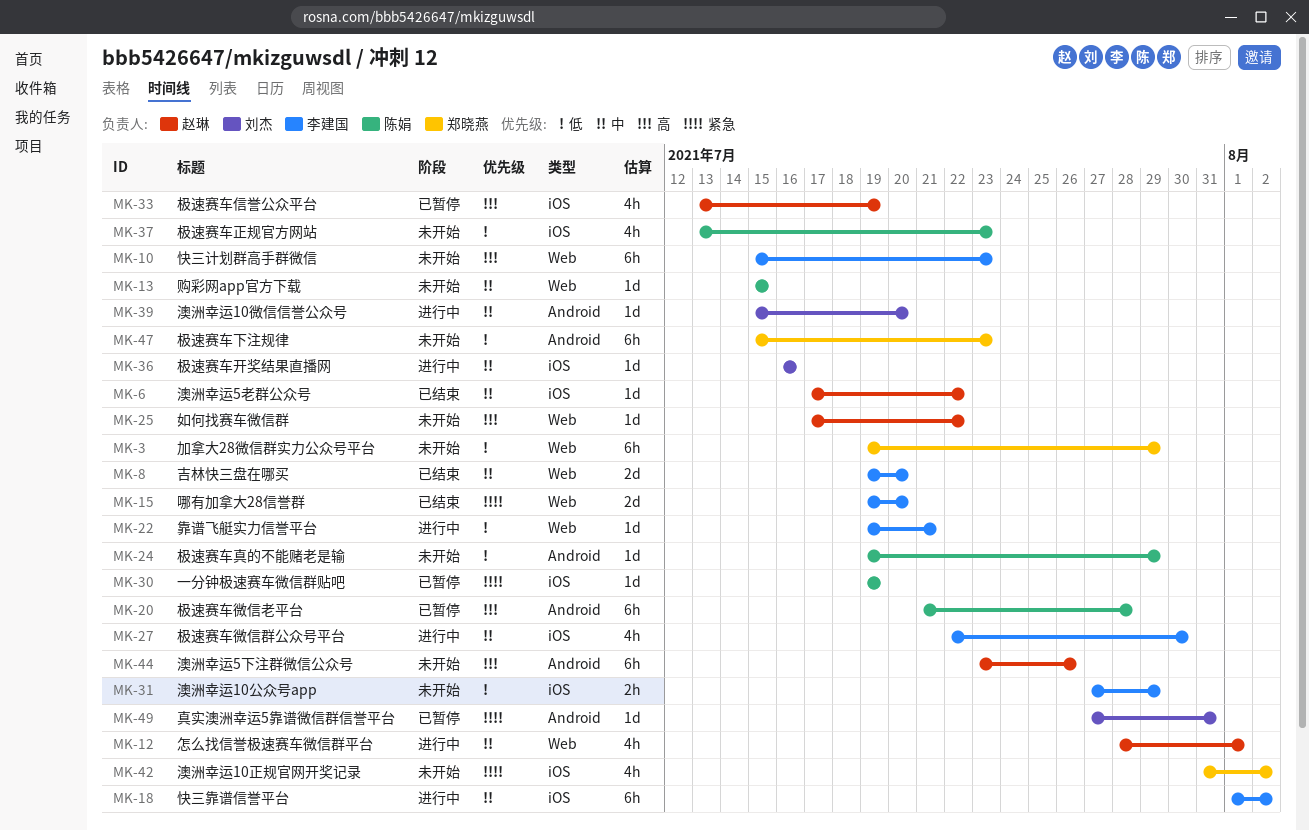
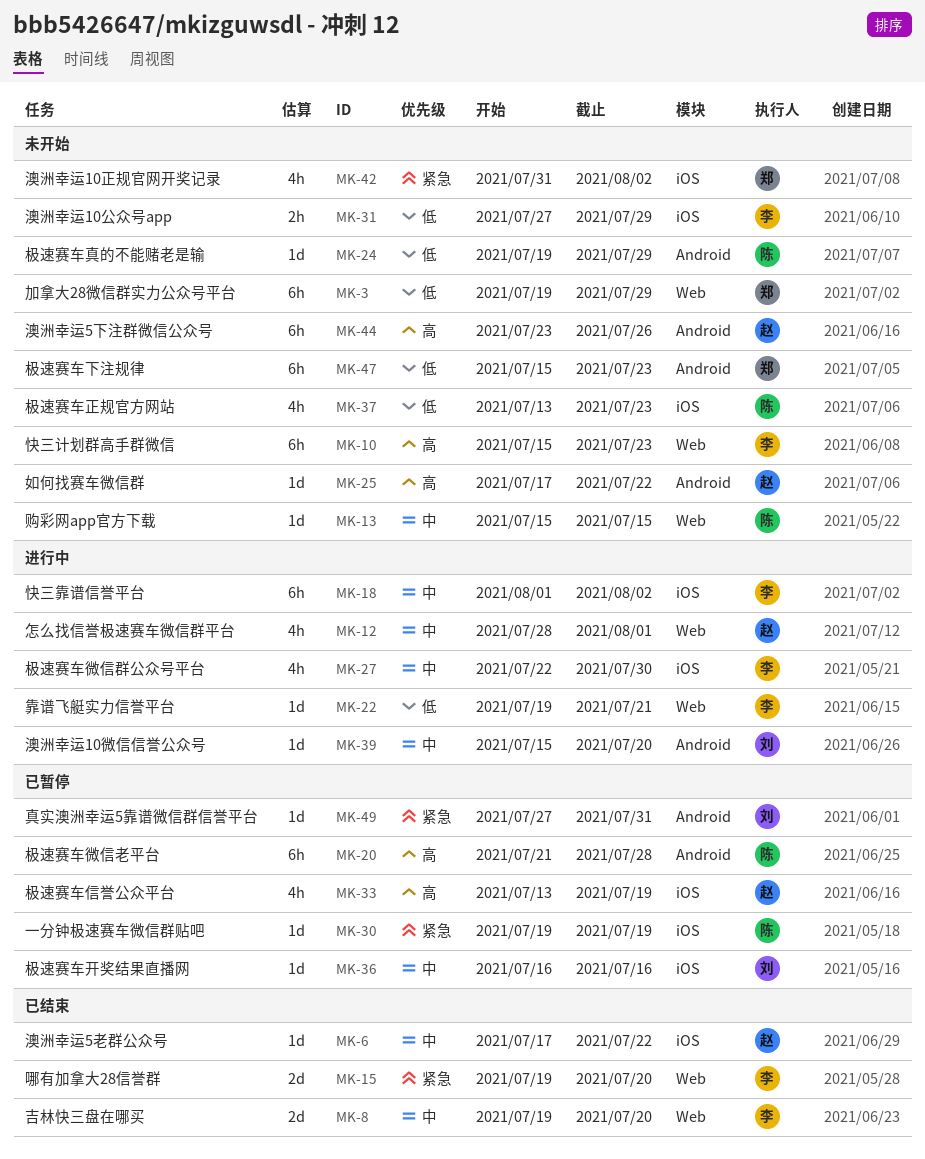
MK-25, label: Web -> Android
MK-36, status: 进行中 -> 已暂停

